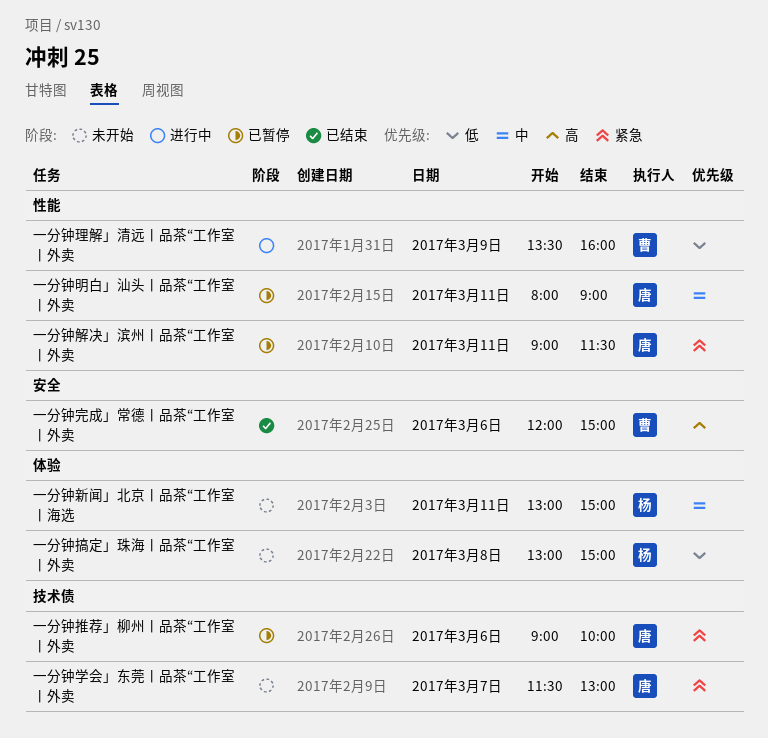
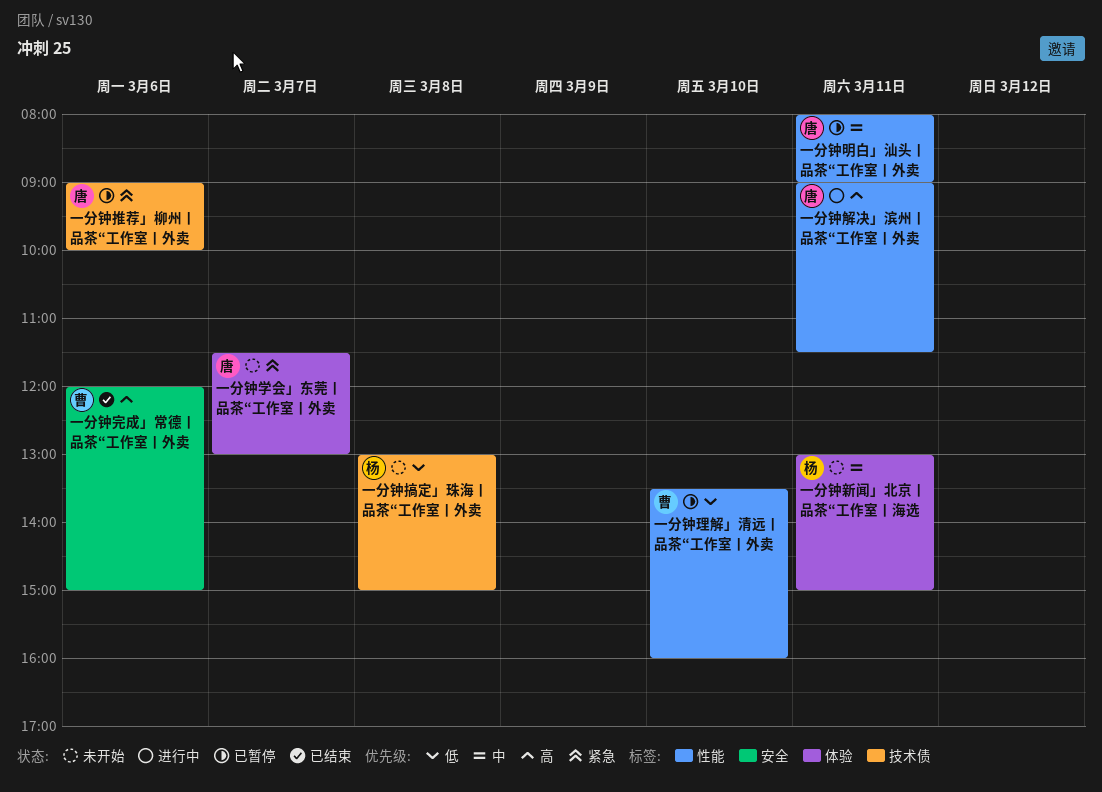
一分钟学会」东莞丨品茶“工作室丨外卖, label: 技术债 -> 体验
一分钟搞定」珠海丨品茶“工作室丨外卖, label: 体验 -> 技术债
一分钟理解」清远丨品茶“工作室丨外卖, status: 进行中 -> 已暂停
一分钟理解」清远丨品茶“工作室丨外卖, day: Mar 9 -> Mar 10
一分钟解决」滨州丨品茶“工作室丨外卖, status: 已暂停 -> 进行中
一分钟解决」滨州丨品茶“工作室丨外卖, priority: 紧急 -> 高

